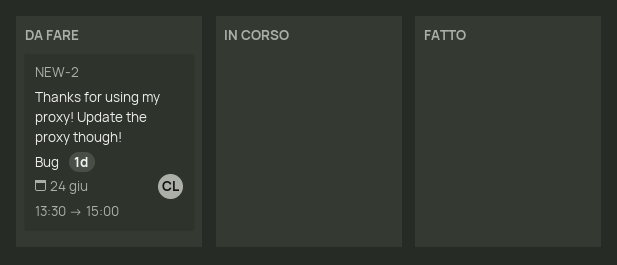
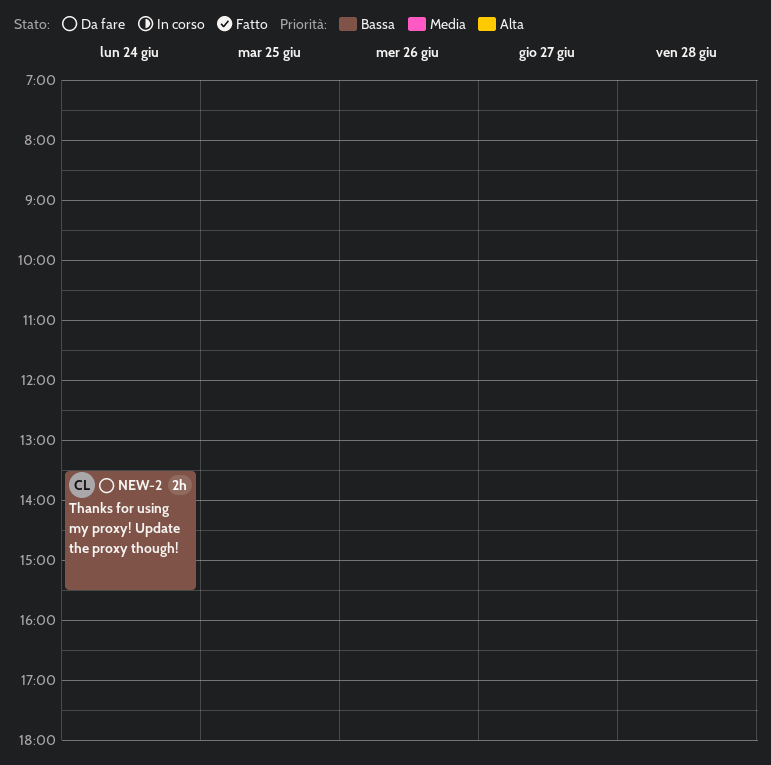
NEW-2, estimate: 1d -> 2h
NEW-2, ends: 15:00 -> 15:30

